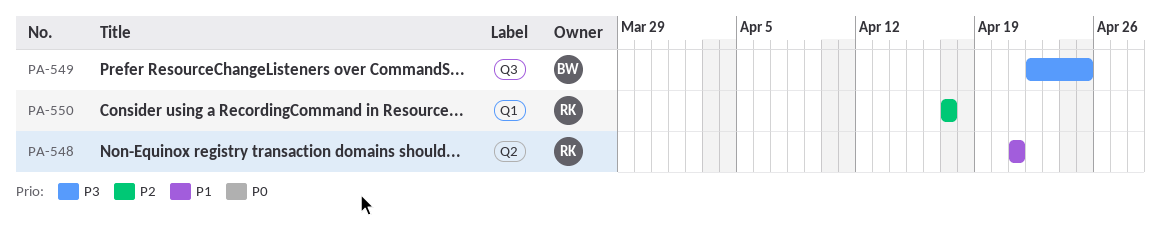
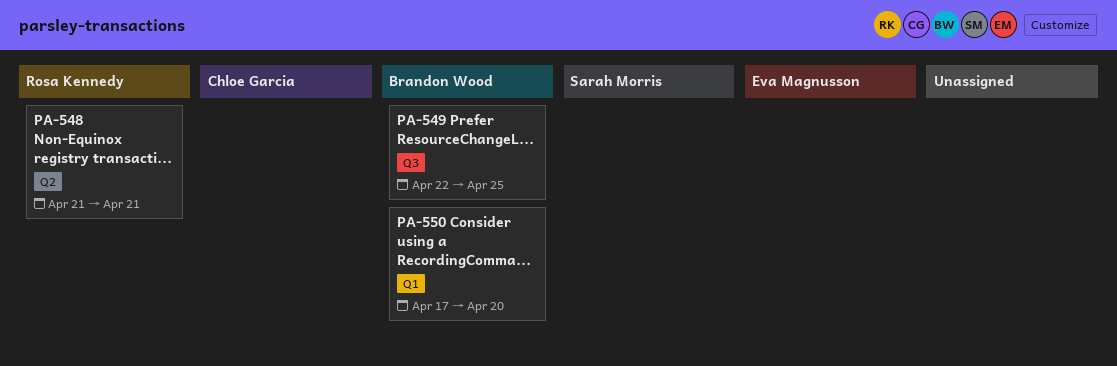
PA-550, owner: Rosa Kennedy -> Brandon Wood
PA-550, due: Apr 17 -> Apr 20

